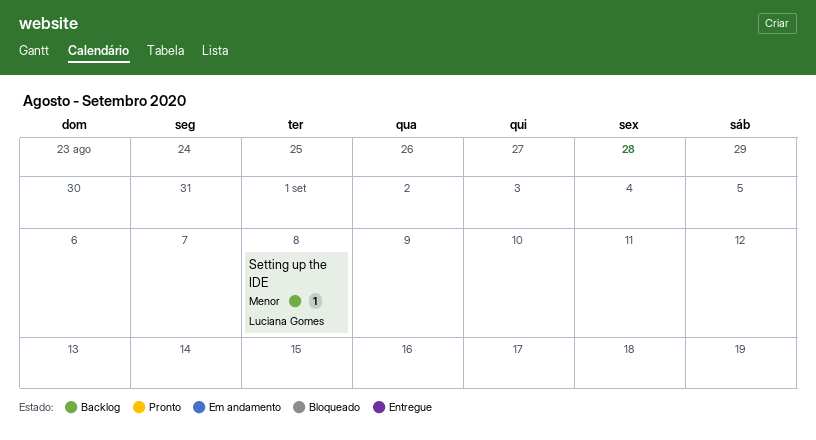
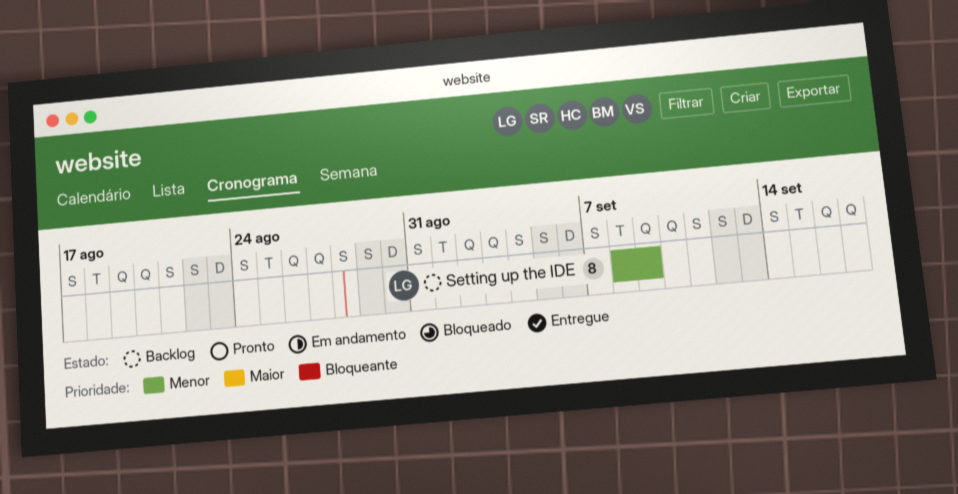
Setting up the IDE, estimate: 1 -> 8
Setting up the IDE, due: Sep 8 -> Sep 9

